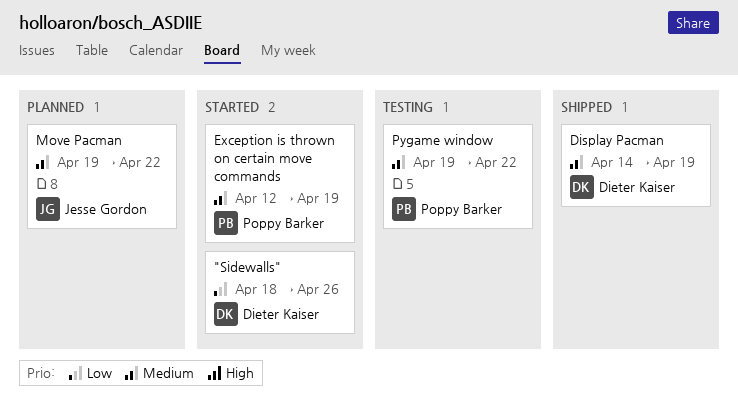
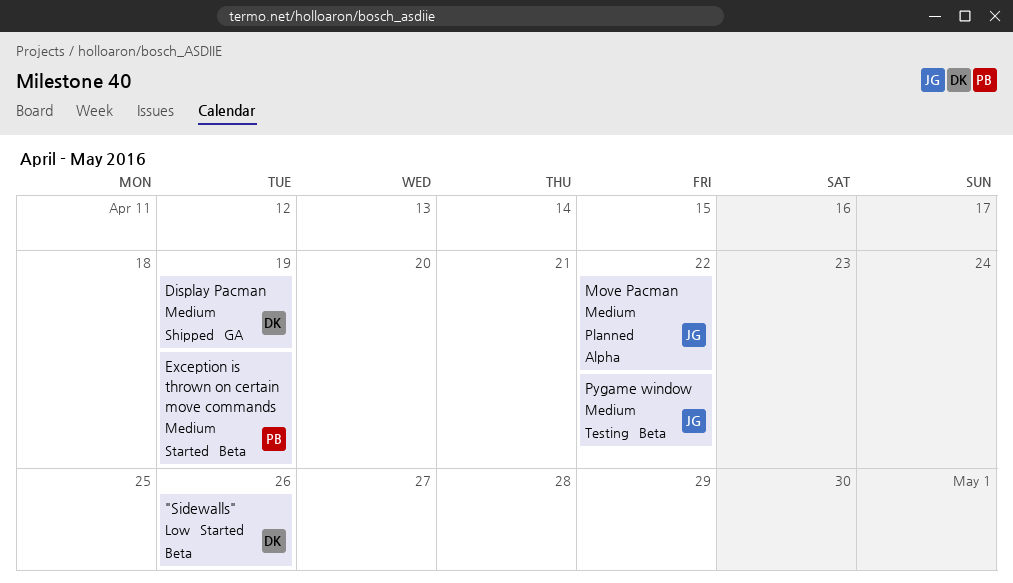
Pygame window, owner: Poppy Barker -> Jesse Gordon

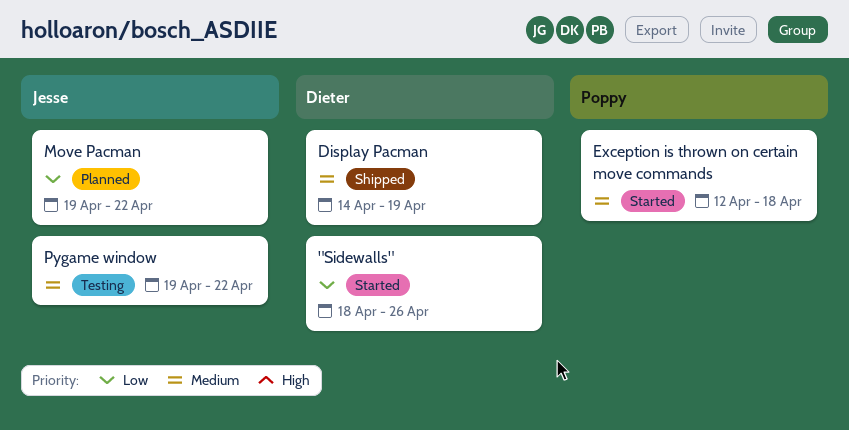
Exception is thrown on certain move commands, due: Apr 19 -> Apr 18
Move Pacman, priority: Medium -> Low

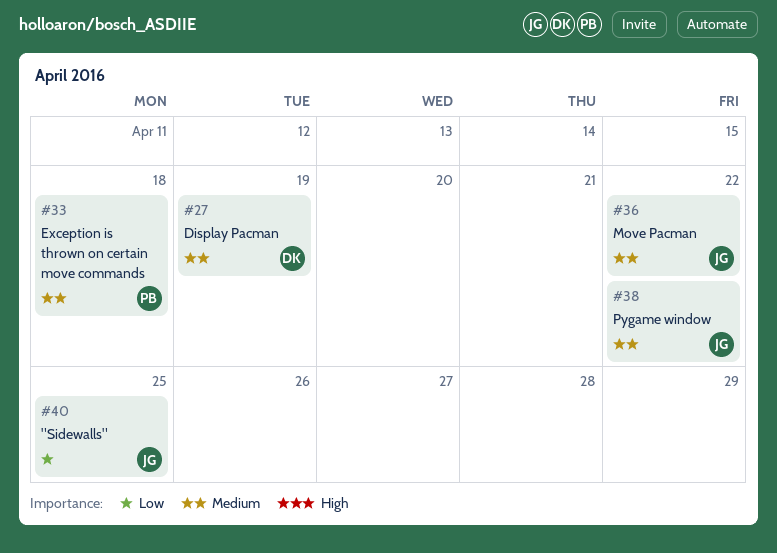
"Sidewalls", owner: Dieter -> Jesse
"Sidewalls", due: Apr 26 -> Apr 25
Move Pacman, priority: Low -> Medium

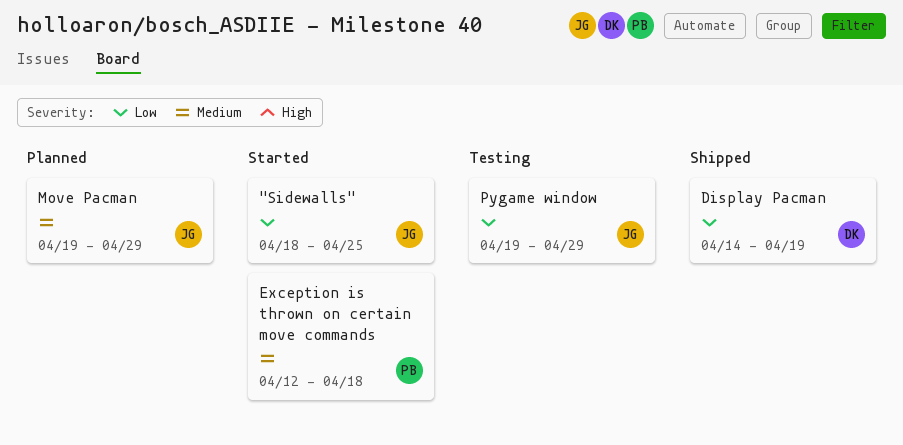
Display Pacman, priority: Medium -> Low
Move Pacman, due: Apr 22 -> Apr 29
Pygame window, priority: Medium -> Low
Pygame window, due: Apr 22 -> Apr 29

